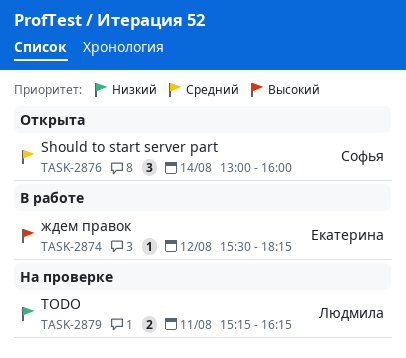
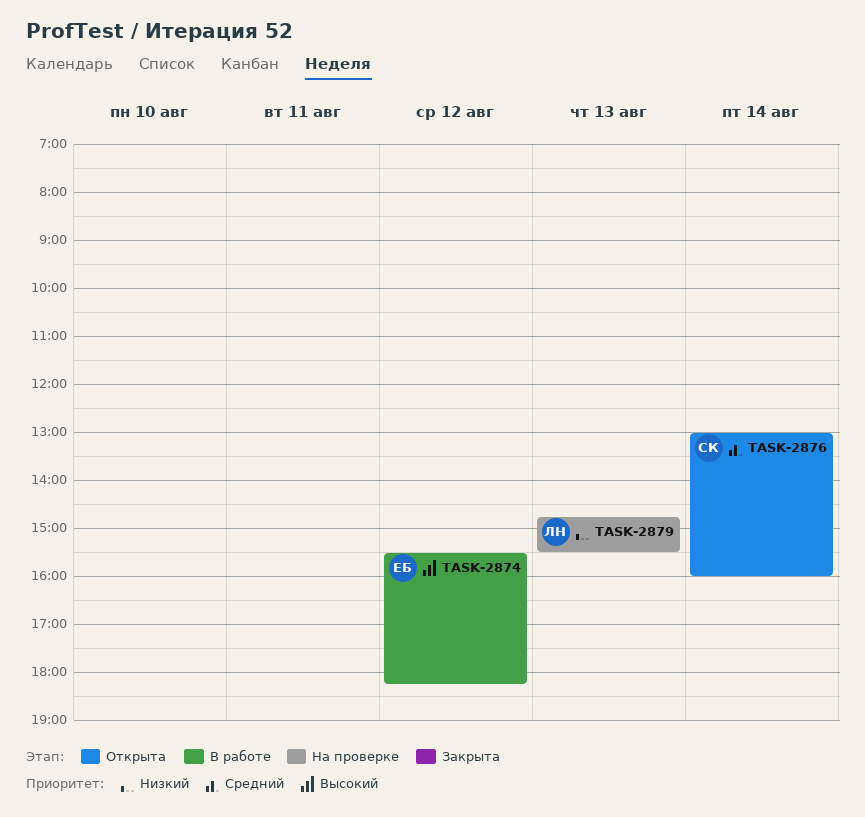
TASK-2879, day: Aug 11 -> Aug 13
TASK-2879, begins: 15:15 -> 14:45
TASK-2879, ends: 16:15 -> 15:30

